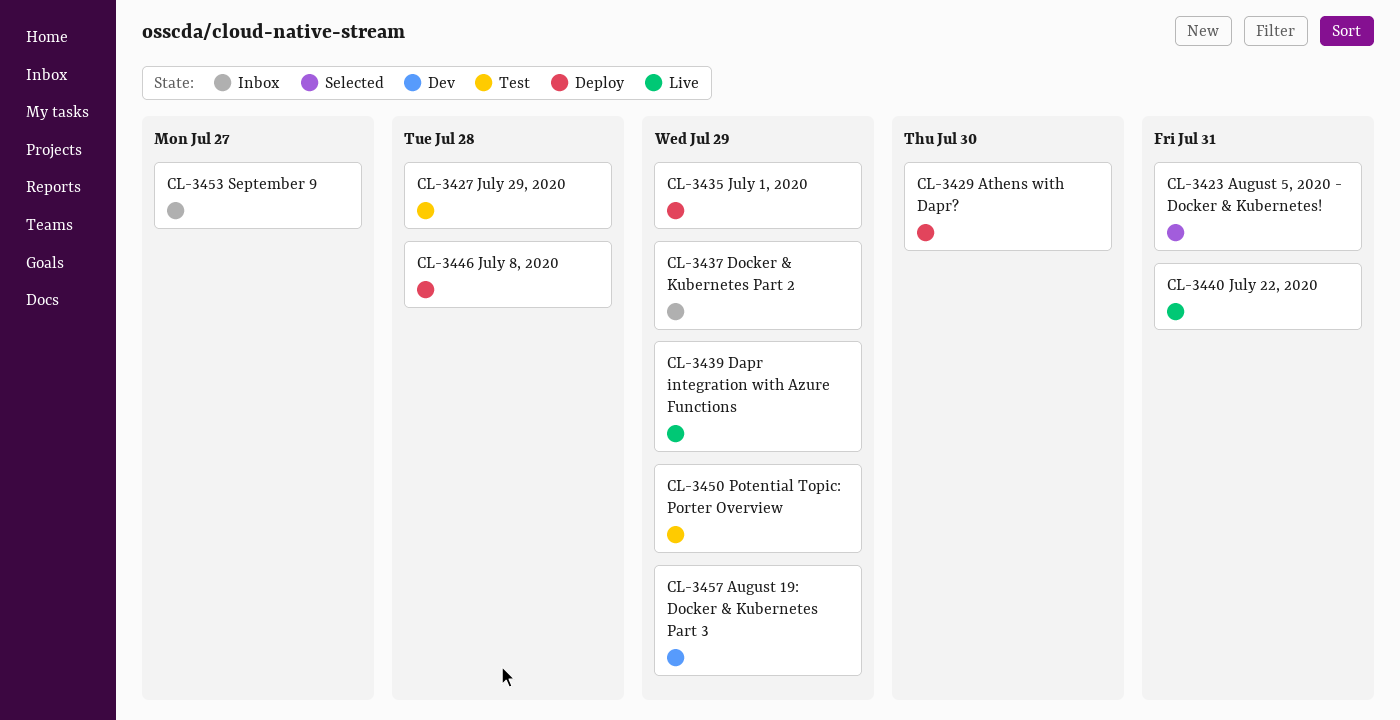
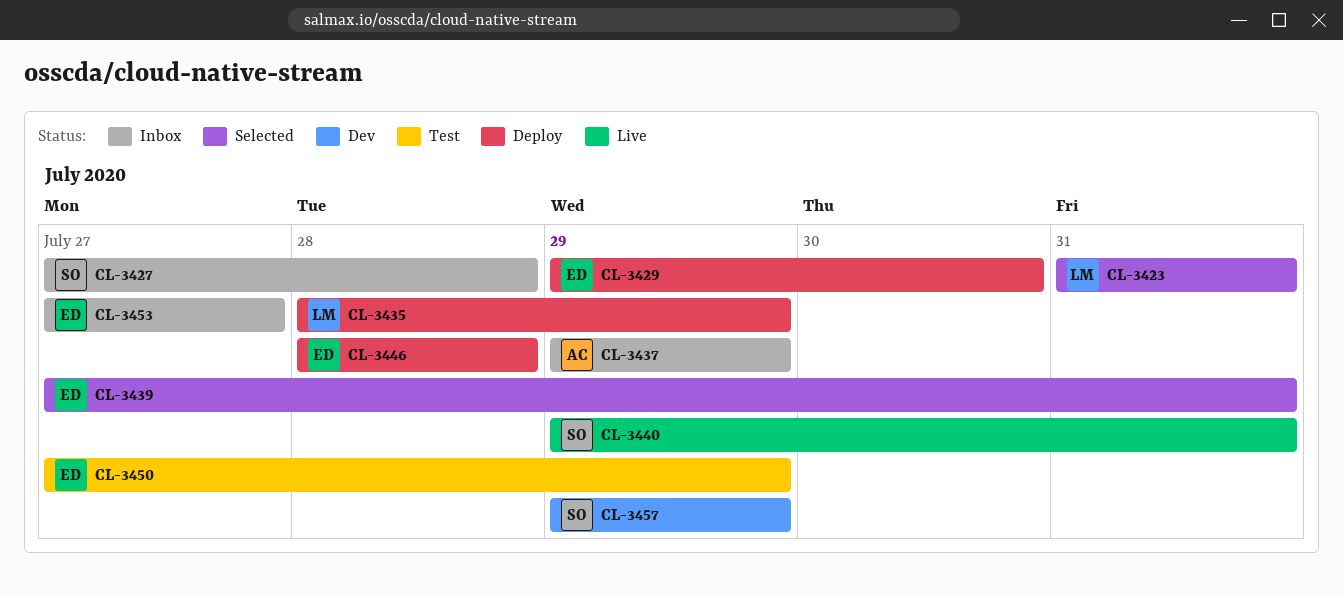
CL-3427, status: Test -> Inbox
CL-3439, status: Live -> Selected
CL-3439, due: Jul 29 -> Jul 31

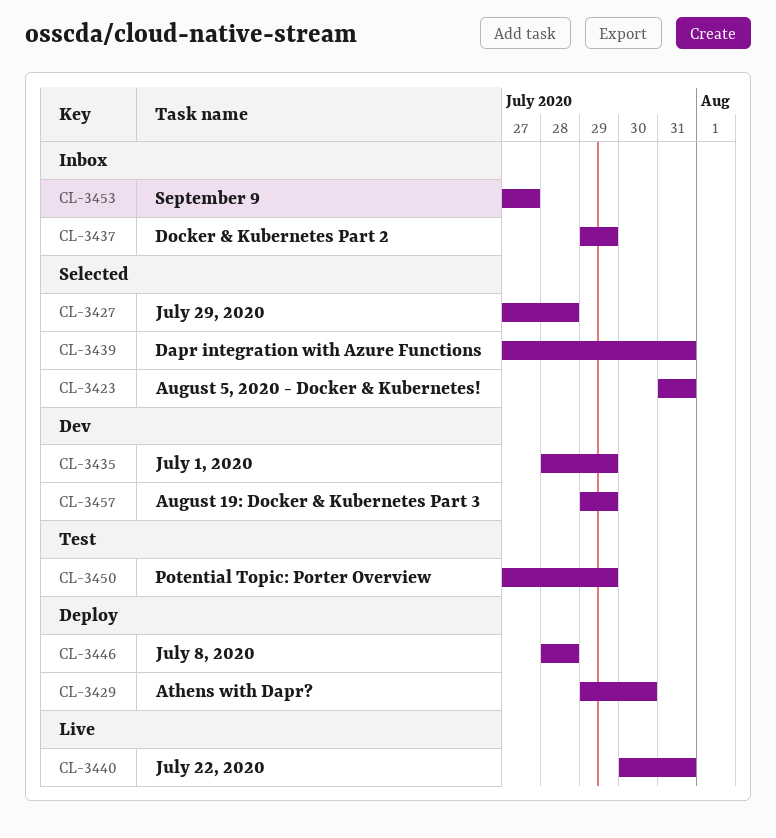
CL-3427, status: Inbox -> Selected
CL-3435, status: Deploy -> Dev
CL-3440, start: Jul 29 -> Jul 30

